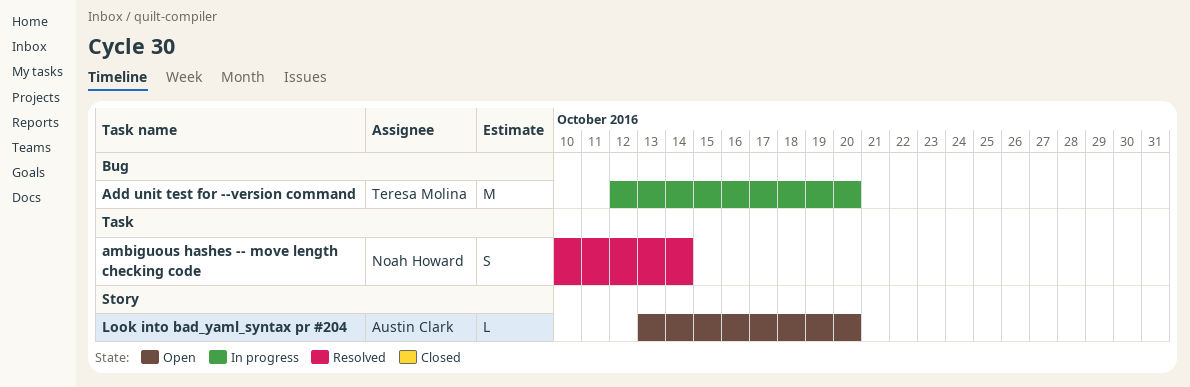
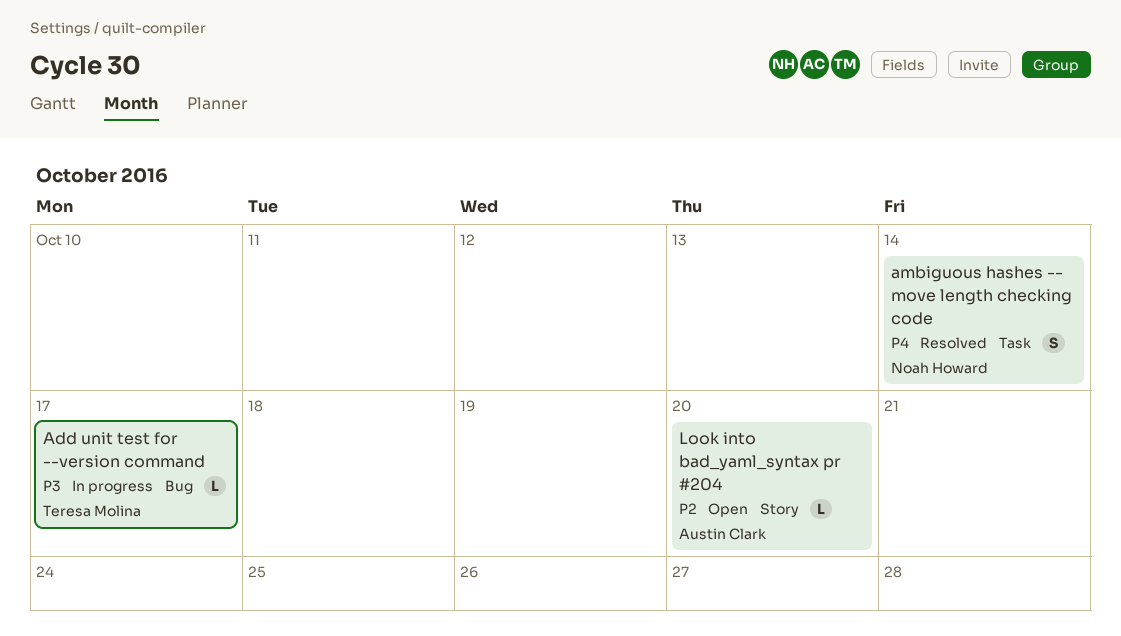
Add unit test for --version command, estimate: M -> L
Add unit test for --version command, due: Oct 20 -> Oct 17

